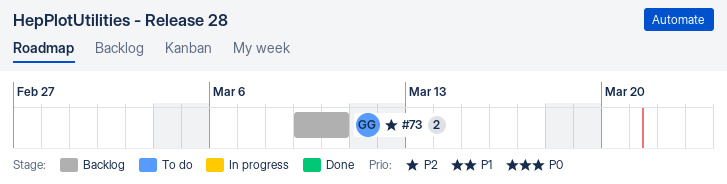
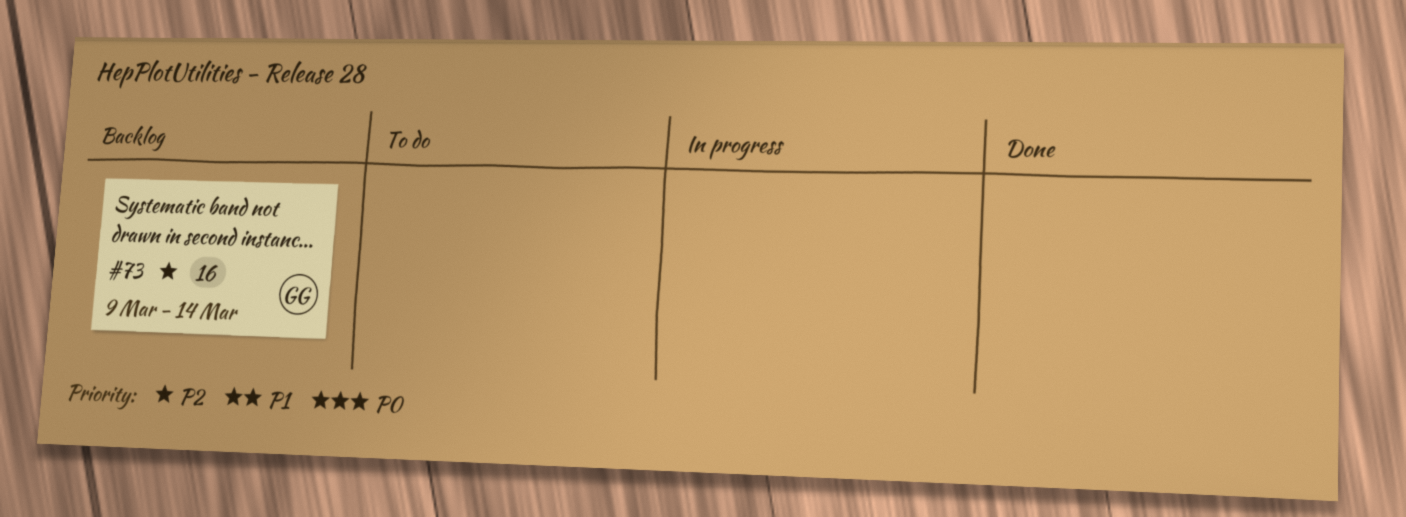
#73, estimate: 2 -> 16
#73, due: Mar 10 -> Mar 14

